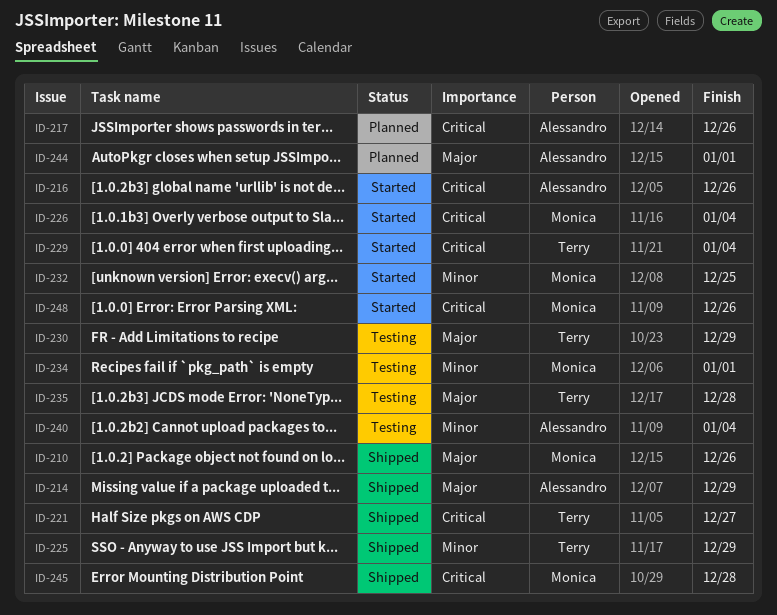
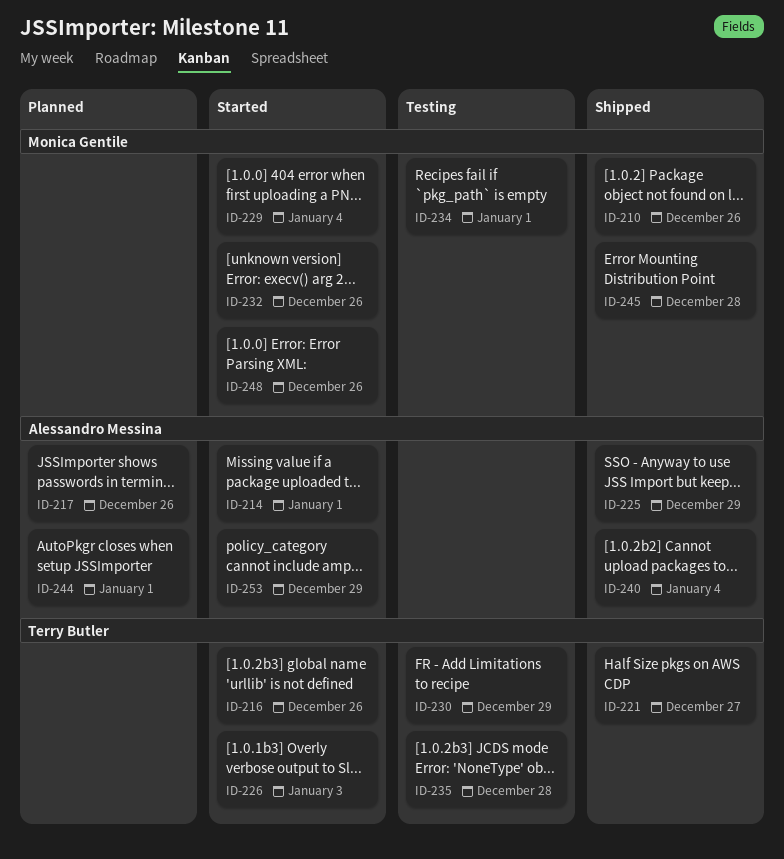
ID-214, status: Shipped -> Started
ID-214, due: Dec 29 -> Jan 1
ID-216, owner: Alessandro Messina -> Terry Butler
ID-225, owner: Terry Butler -> Alessandro Messina
ID-226, owner: Monica Gentile -> Terry Butler
ID-226, due: Jan 4 -> Jan 3
ID-229, owner: Terry Butler -> Monica Gentile
ID-232, due: Dec 25 -> Dec 26
ID-240, status: Testing -> Shipped
ID-253: none -> present

